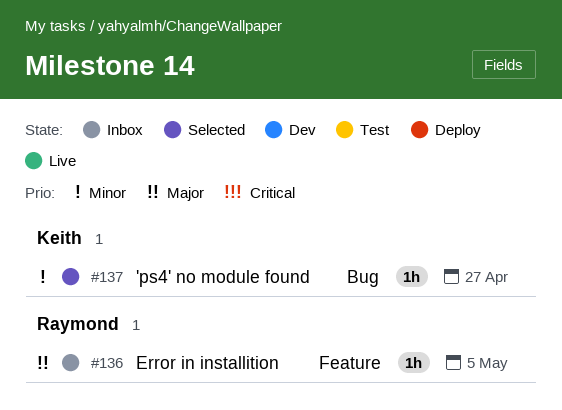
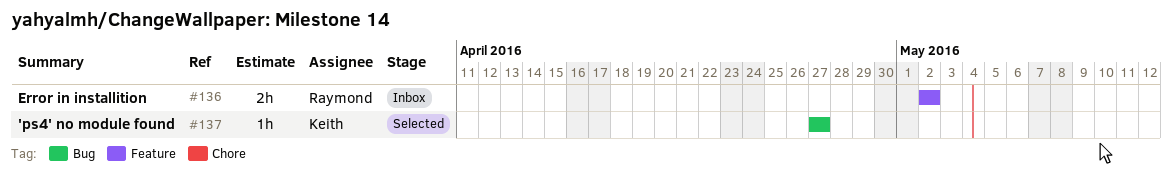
#136, estimate: 1h -> 2h
#136, due: May 5 -> May 2

